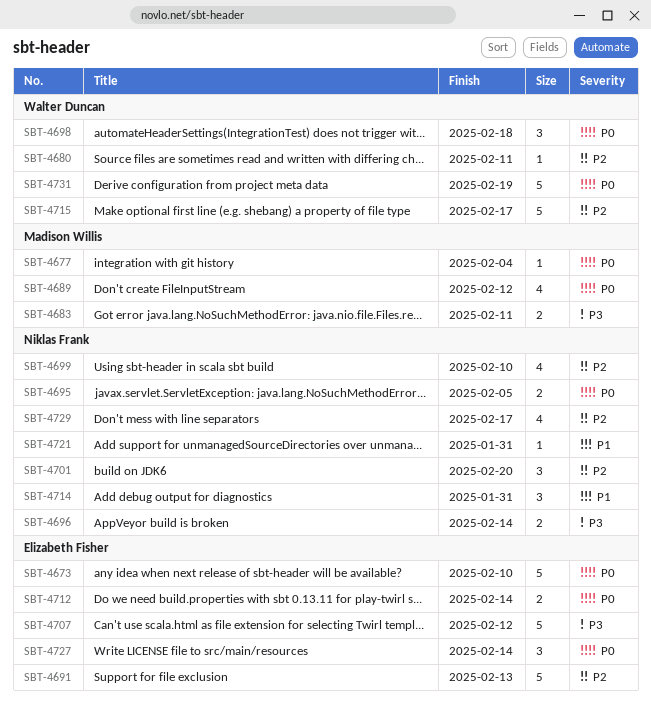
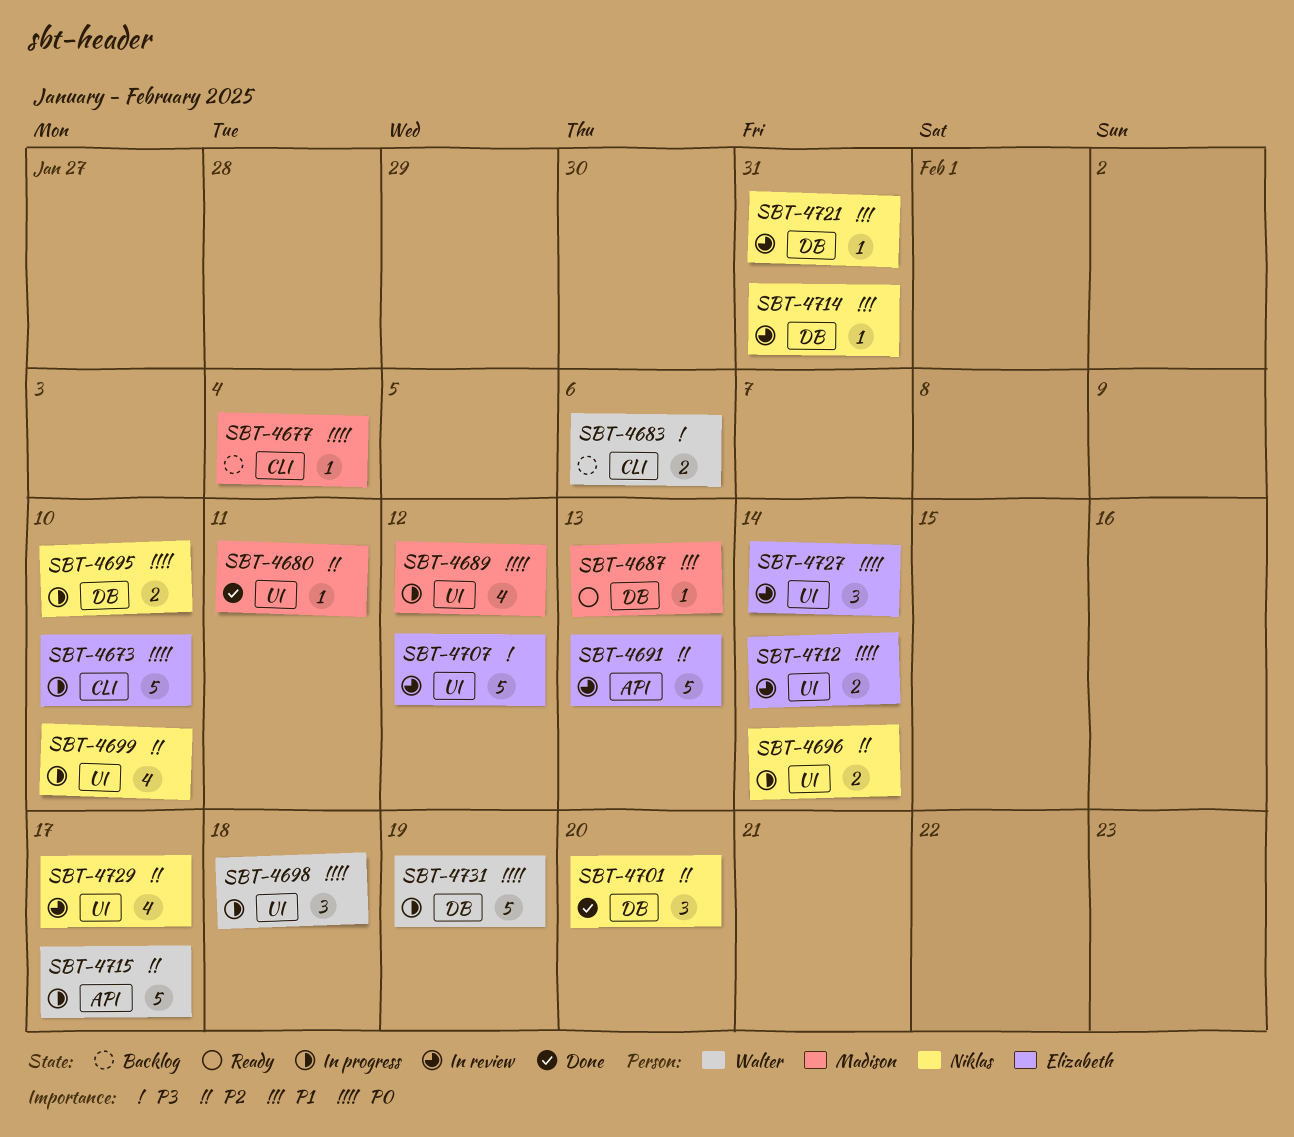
SBT-4680, owner: Walter Duncan -> Madison Willis
SBT-4683, owner: Madison Willis -> Walter Duncan
SBT-4683, due: Feb 11 -> Feb 6
SBT-4687: none -> present
SBT-4695, due: Feb 5 -> Feb 10
SBT-4696, priority: P3 -> P2
SBT-4714, estimate: 3 -> 1

